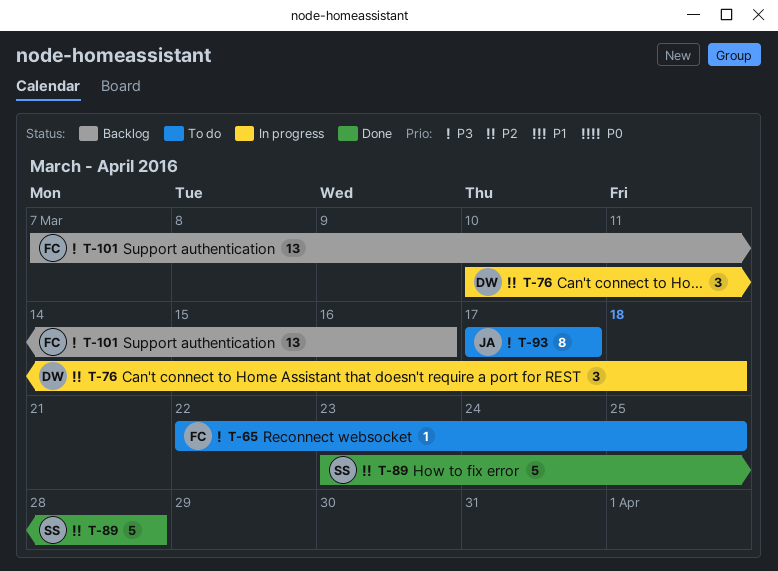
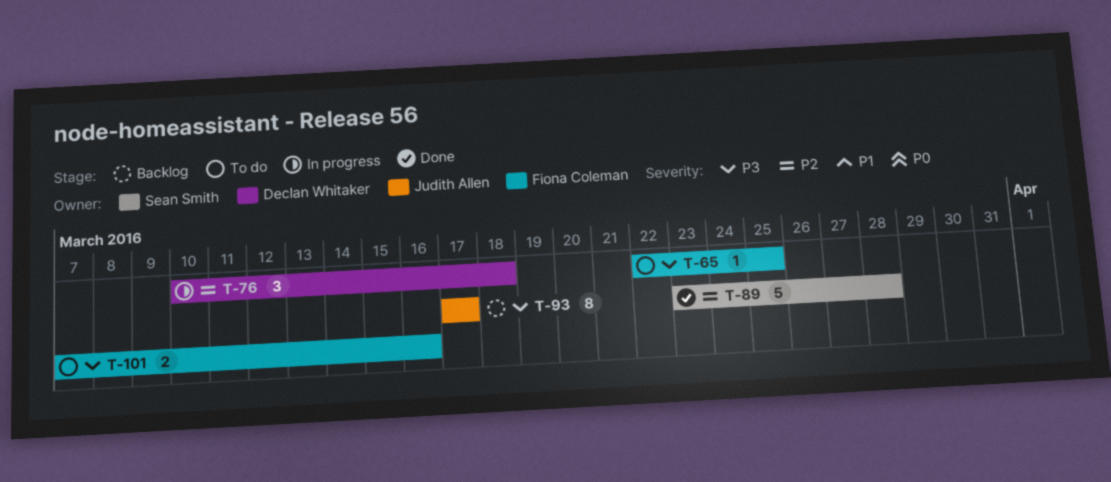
T-93, status: To do -> Backlog
T-101, status: Backlog -> To do
T-101, estimate: 13 -> 2

